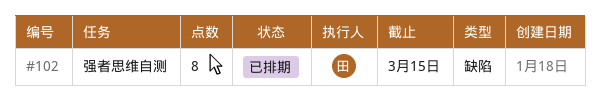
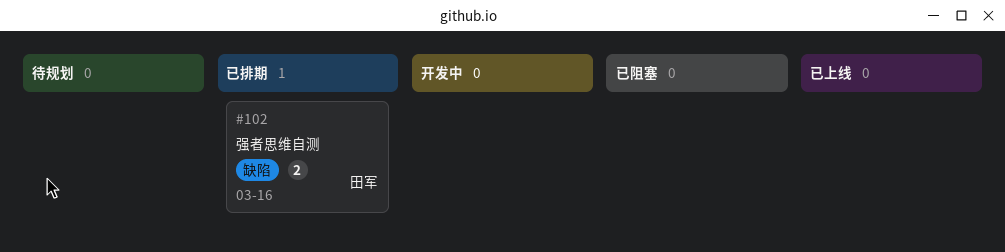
#102, estimate: 8 -> 2
#102, due: Mar 15 -> Mar 16

